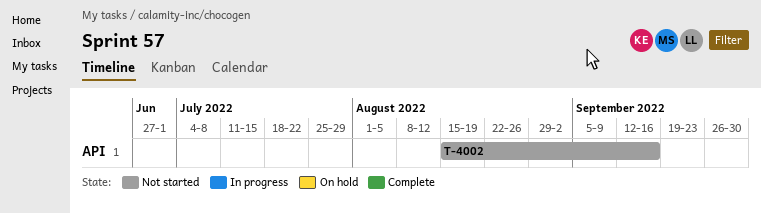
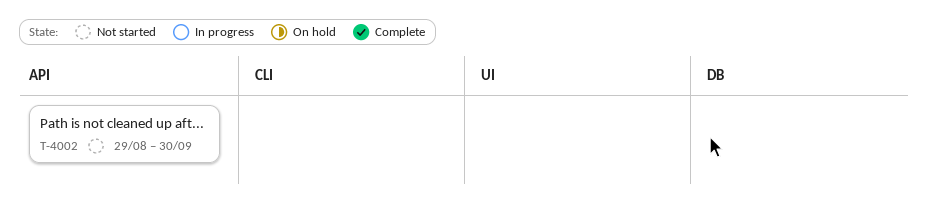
T-4002, start: Aug 15 -> Aug 29
T-4002, due: Sep 16 -> Sep 30

